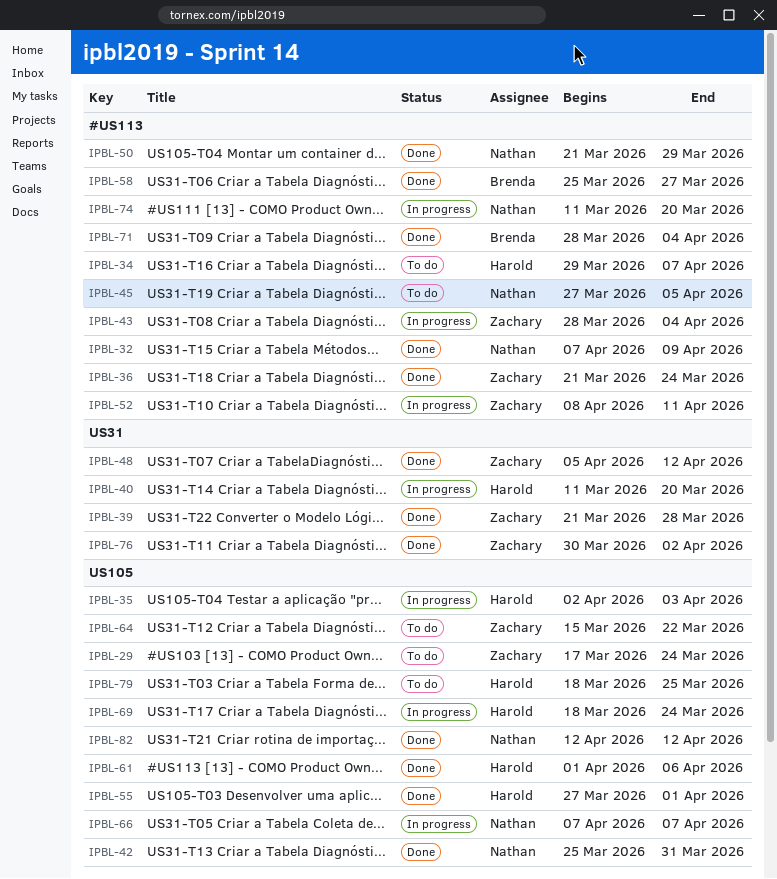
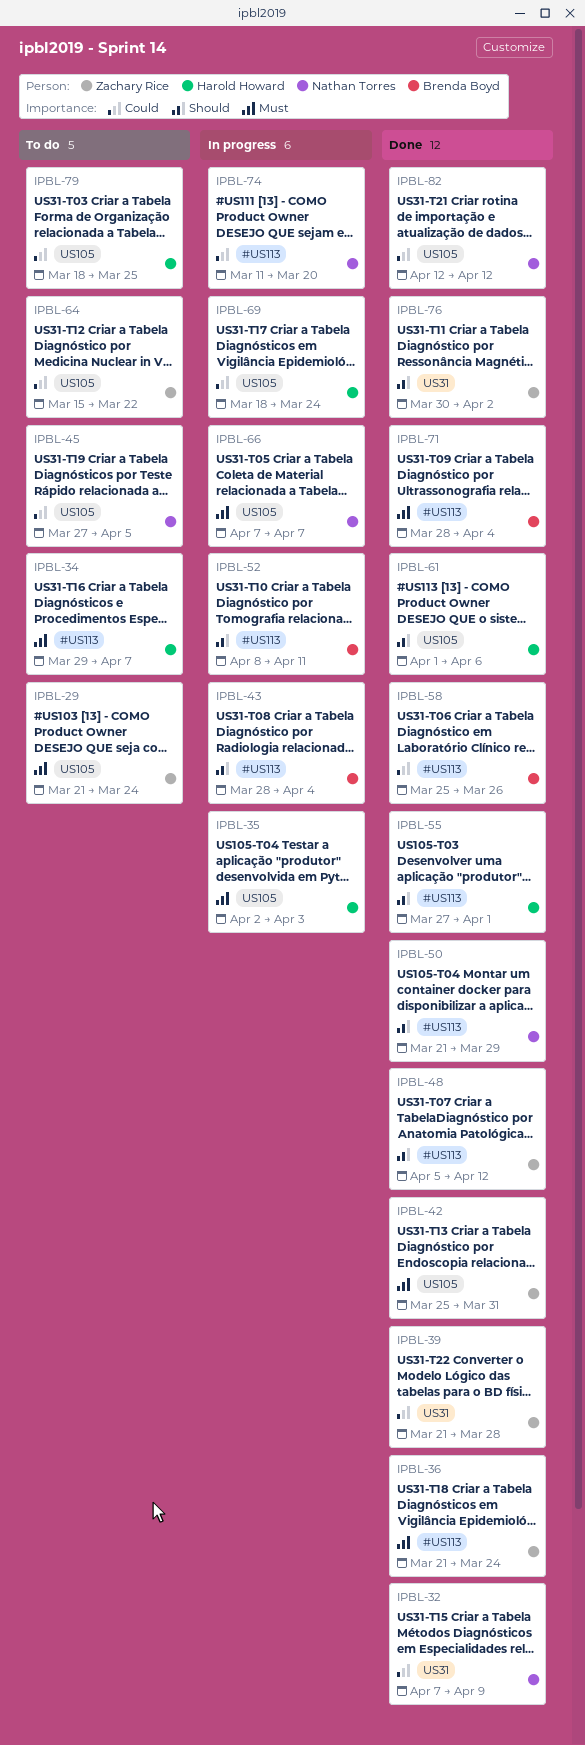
IPBL-29, start: Mar 17 -> Mar 21
IPBL-32, label: #US113 -> US31
IPBL-40: present -> none
IPBL-42, owner: Nathan Torres -> Zachary Rice
IPBL-43, owner: Zachary Rice -> Brenda Boyd
IPBL-45, label: #US113 -> US105
IPBL-48, label: US31 -> #US113
IPBL-52, owner: Zachary Rice -> Brenda Boyd
IPBL-55, label: US105 -> #US113
IPBL-58, due: Mar 27 -> Mar 26

